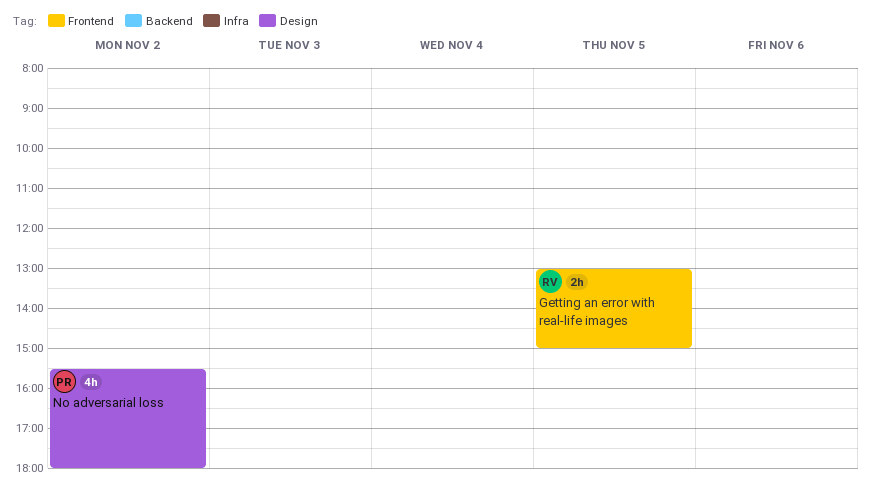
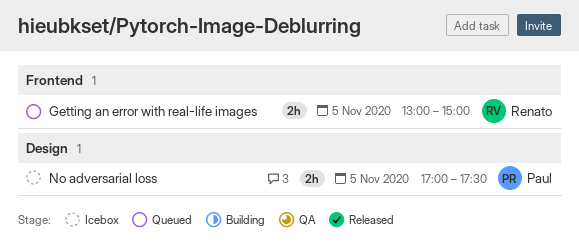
No adversarial loss, estimate: 4h -> 2h
No adversarial loss, day: Nov 2 -> Nov 5
No adversarial loss, begins: 15:30 -> 17:00
No adversarial loss, ends: 18:00 -> 17:30

